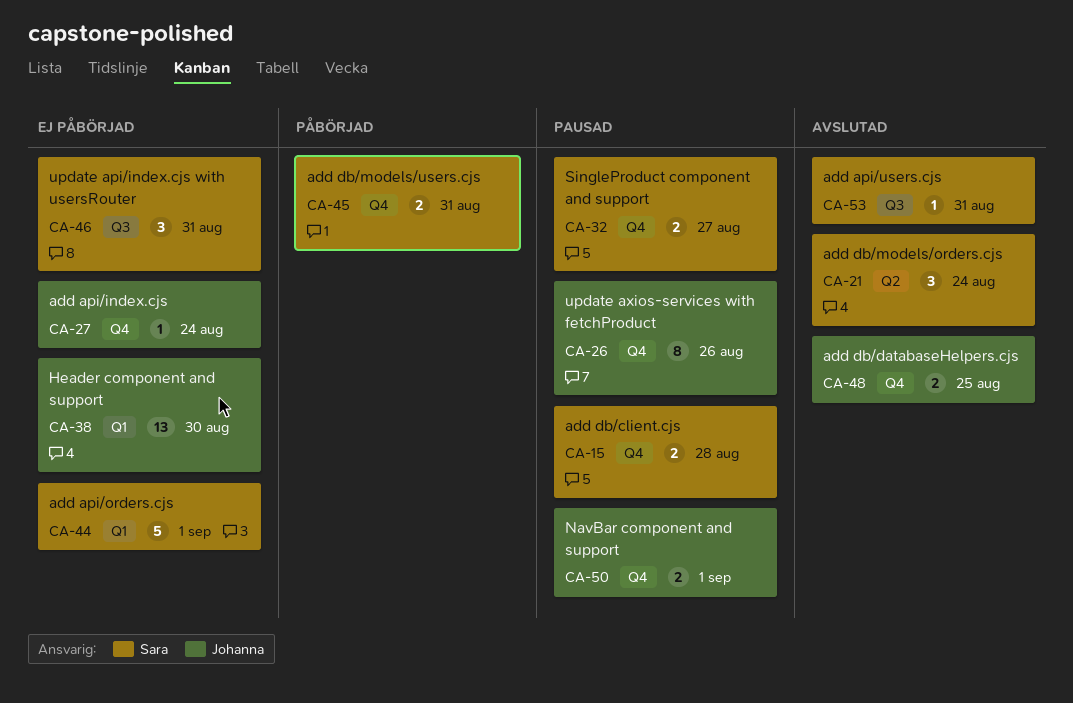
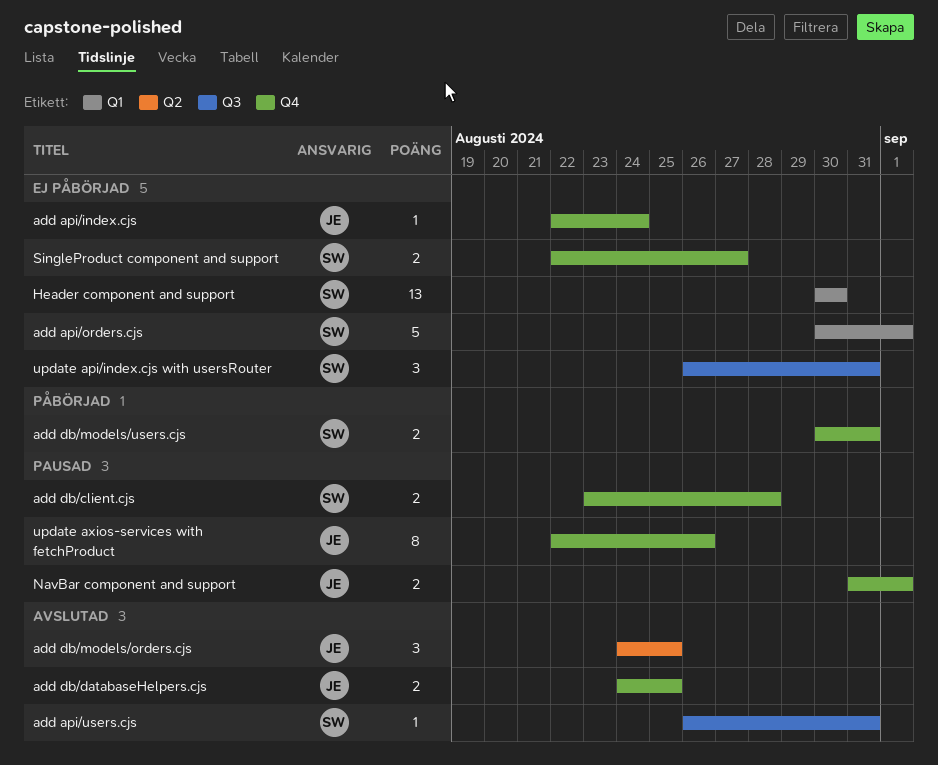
add db/models/orders.cjs, owner: Sara -> Johanna
add db/models/orders.cjs, due: Aug 24 -> Aug 25
Header component and support, owner: Johanna -> Sara
SingleProduct component and support, status: Pausad -> Ej påbörjad

